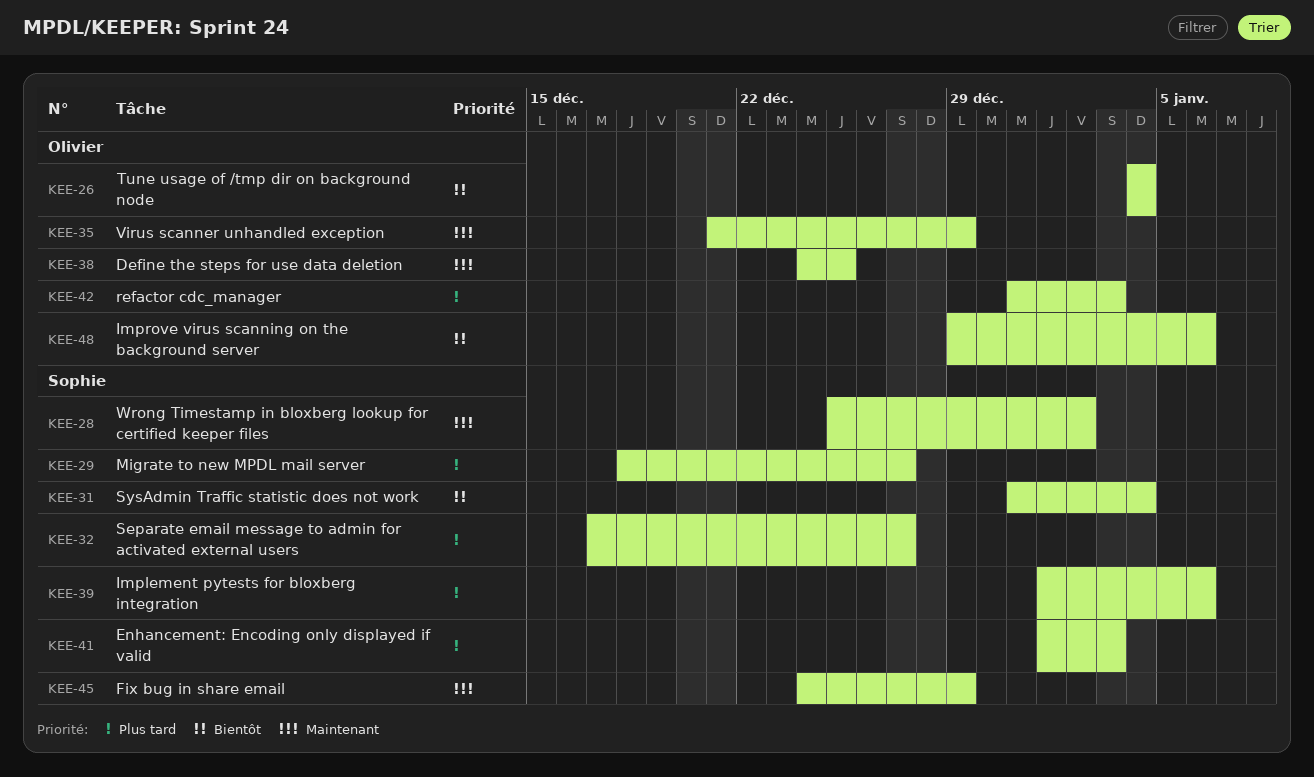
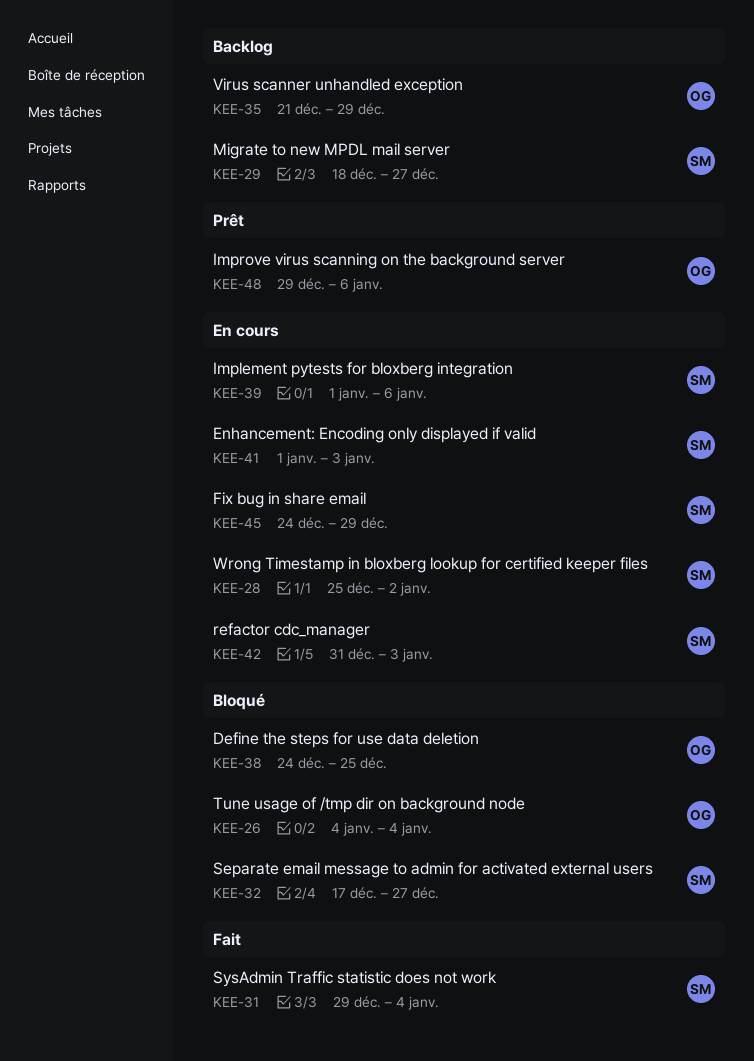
KEE-31, start: Dec 31 -> Dec 29
KEE-42, owner: Olivier -> Sophie

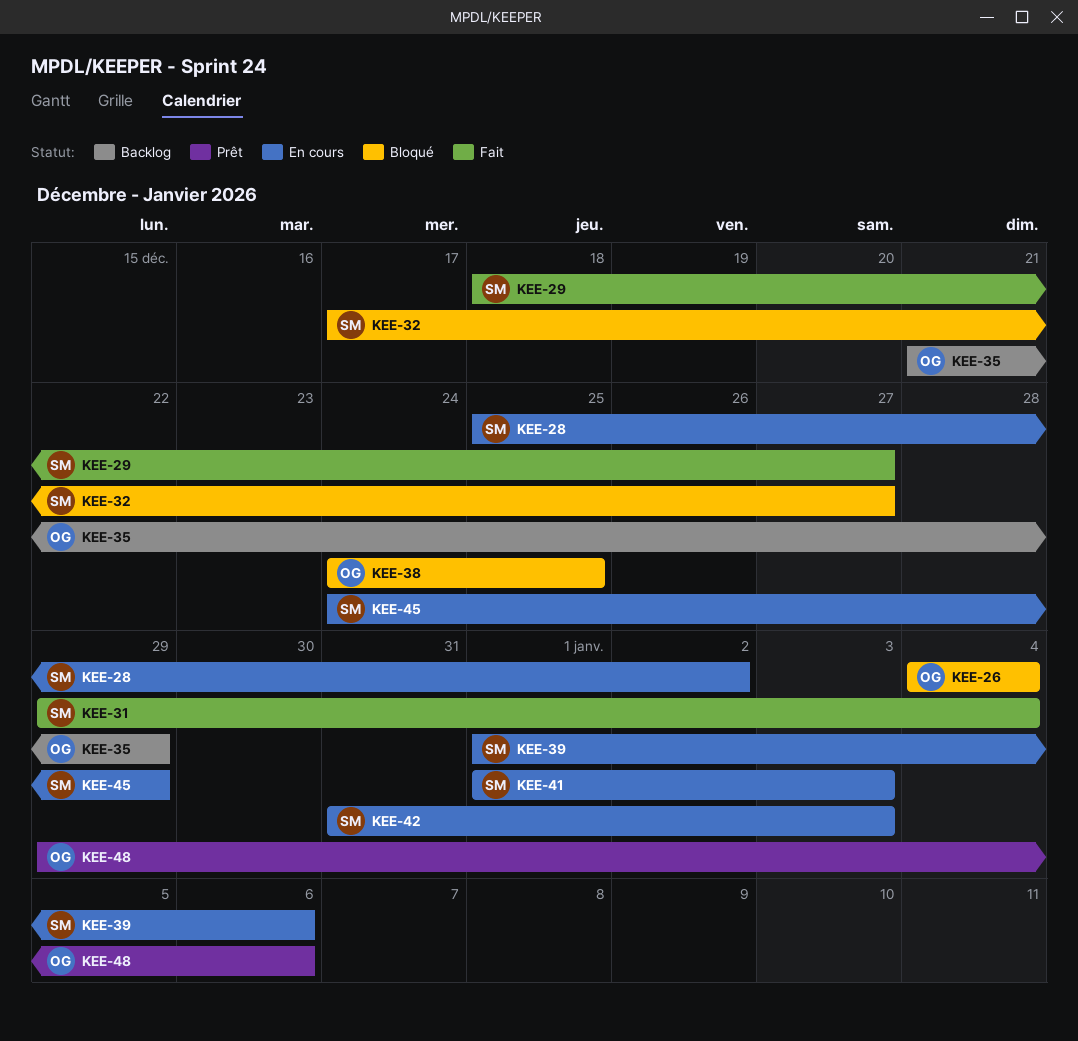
KEE-29, status: Backlog -> Fait

